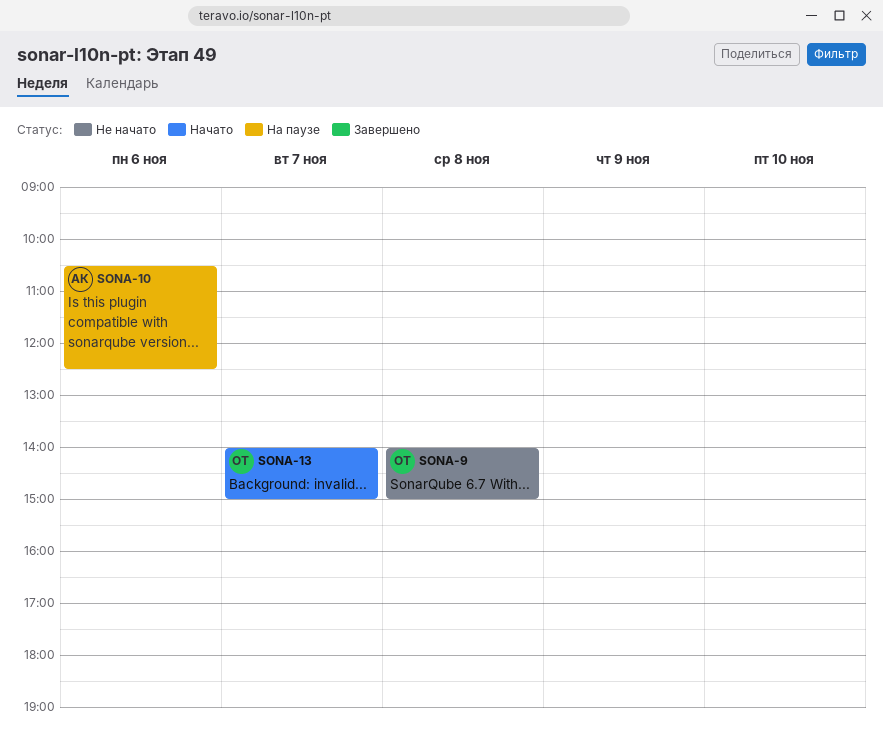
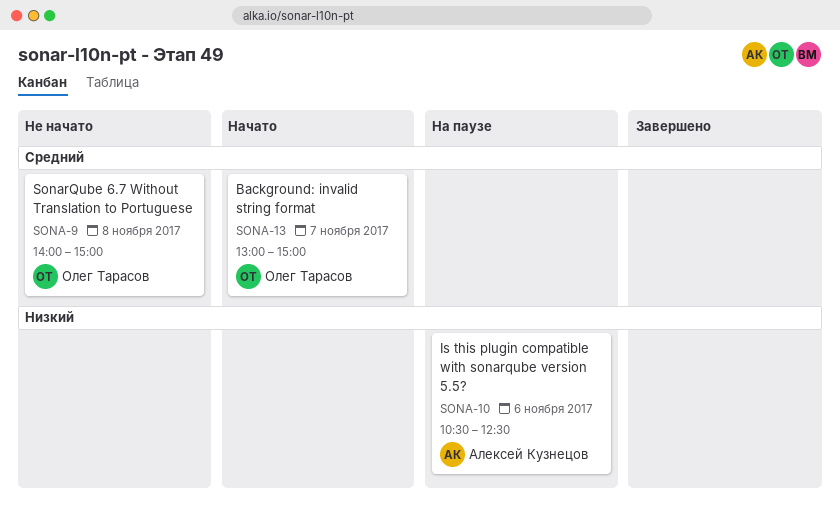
SONA-13, begins: 14:00 -> 13:00

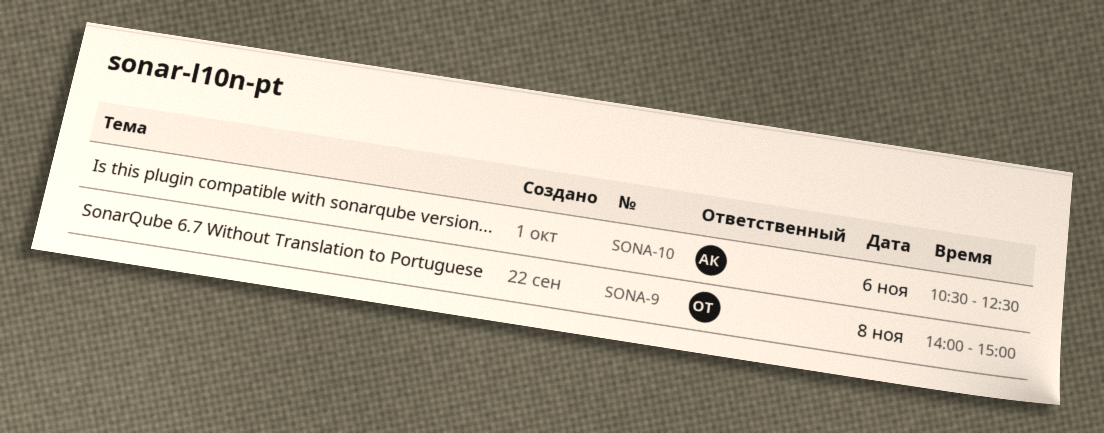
SONA-13: present -> none

